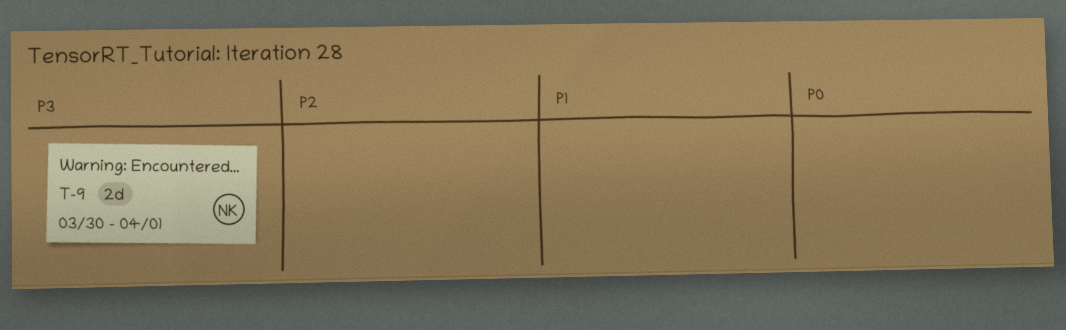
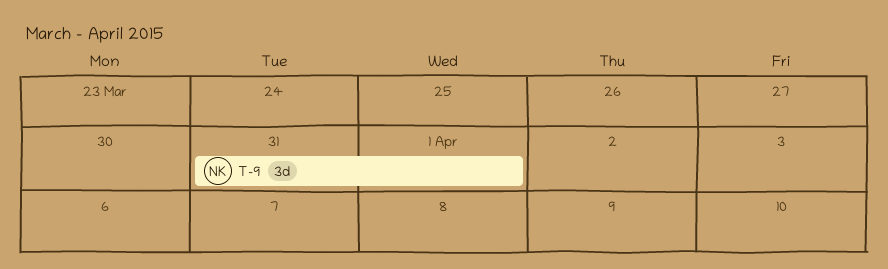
T-9, estimate: 2d -> 3d
T-9, start: Mar 30 -> Mar 31

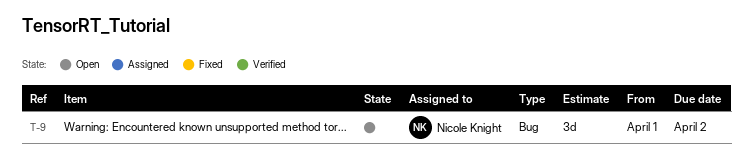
T-9, start: Mar 31 -> Apr 1
T-9, due: Apr 1 -> Apr 2

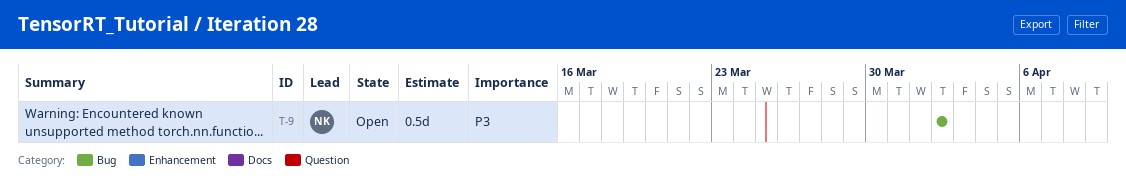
T-9, estimate: 3d -> 0.5d
T-9, start: Apr 1 -> Apr 2

